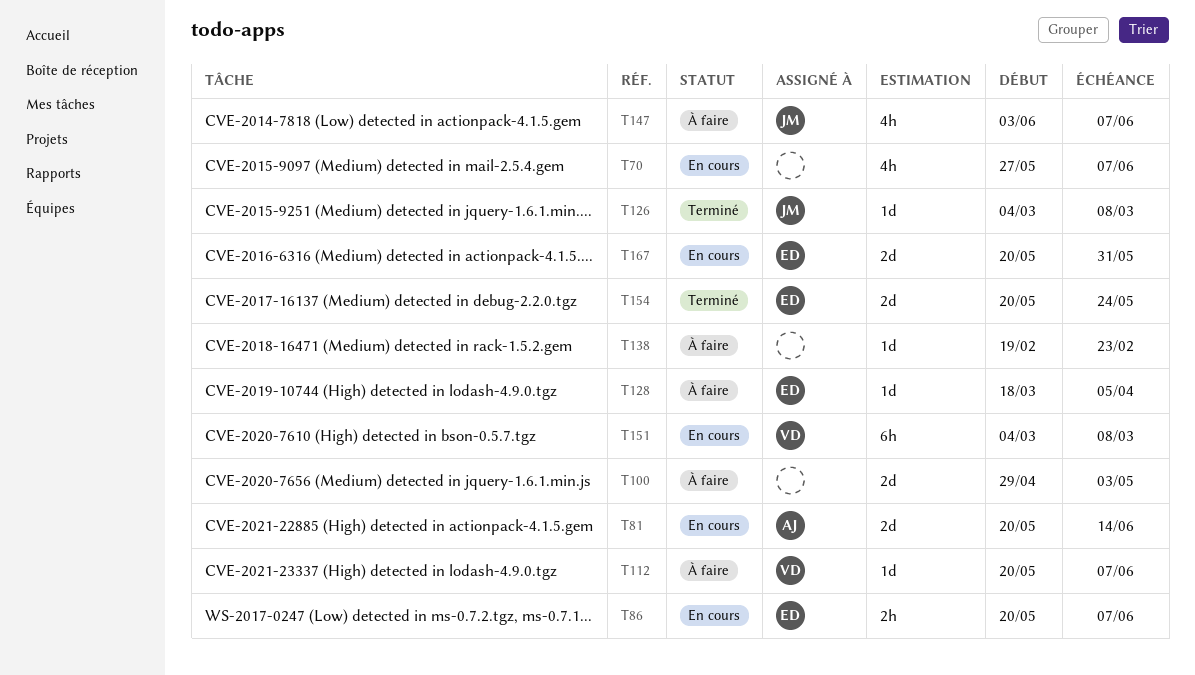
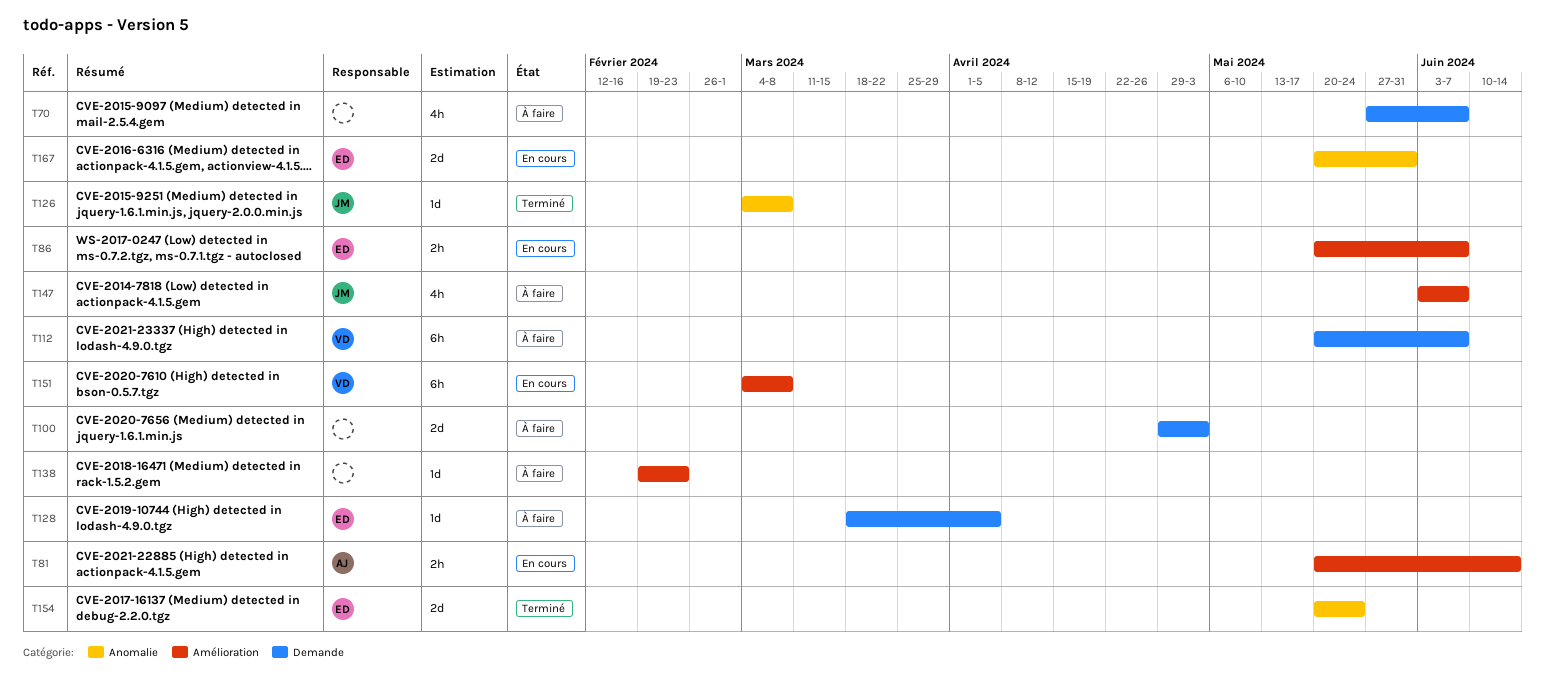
T70, status: En cours -> À faire
T81, estimate: 2d -> 2h
T112, estimate: 1d -> 6h

